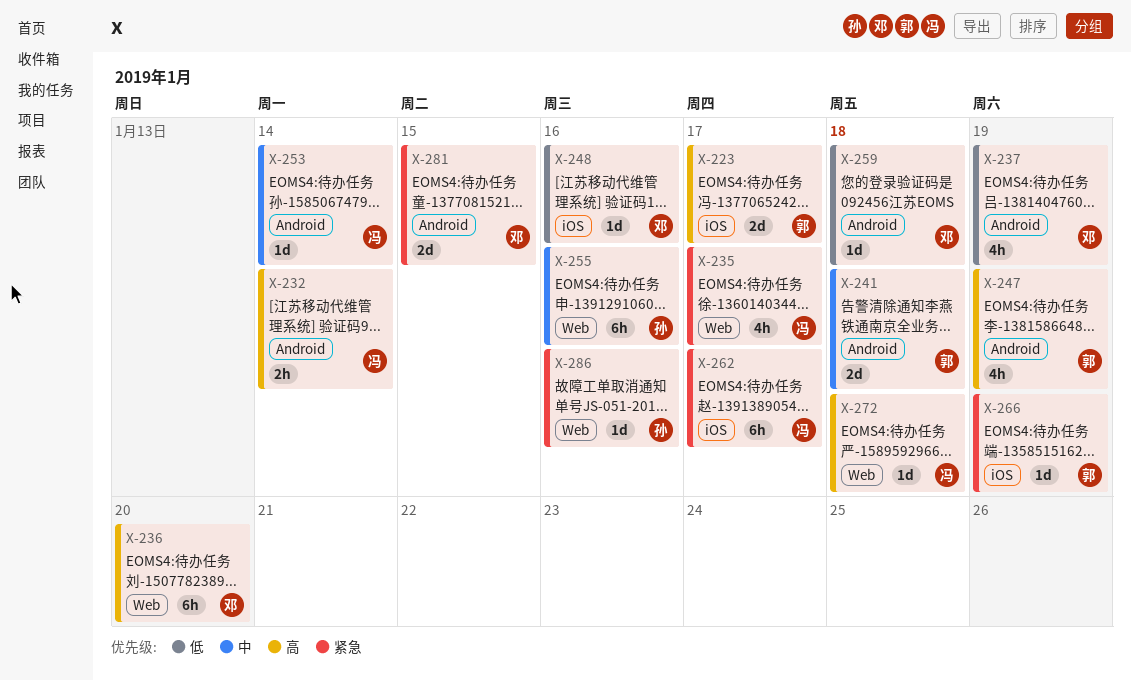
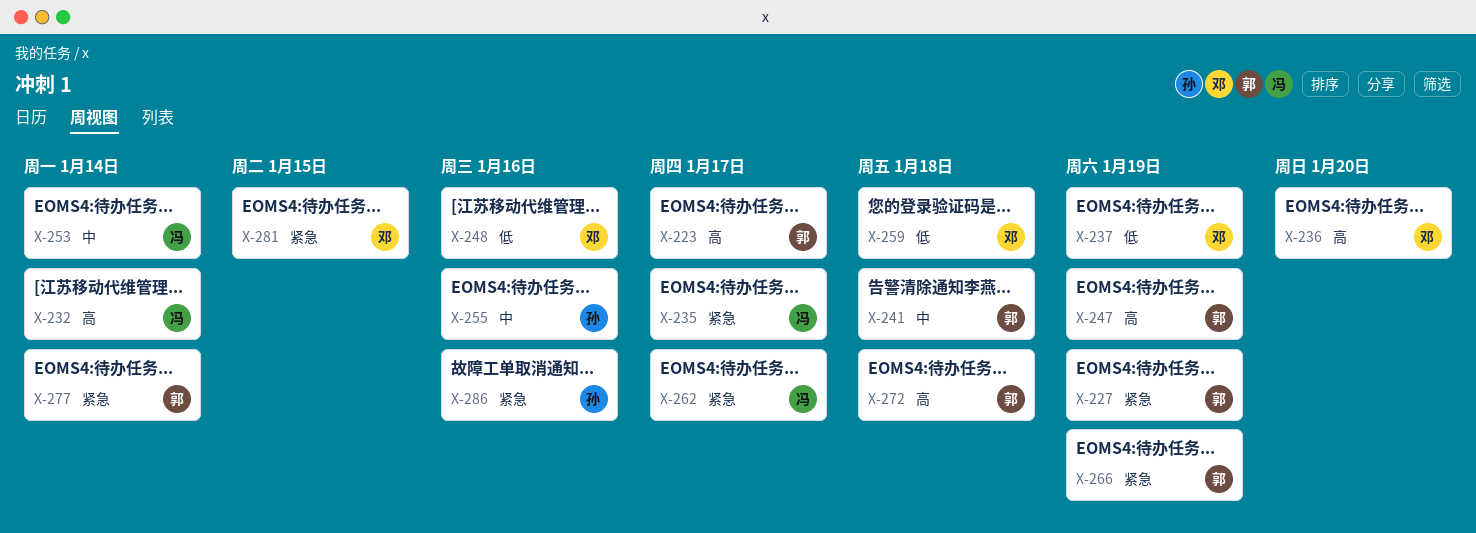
X-227: none -> present
X-272, owner: 冯 -> 郭
X-277: none -> present

